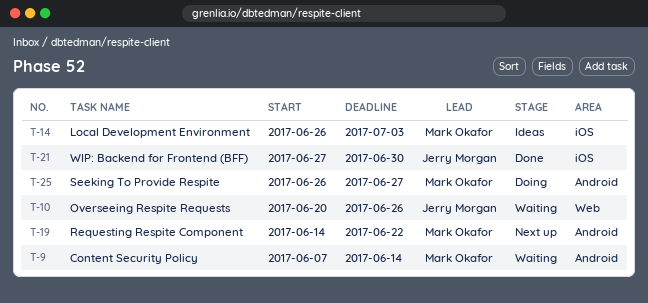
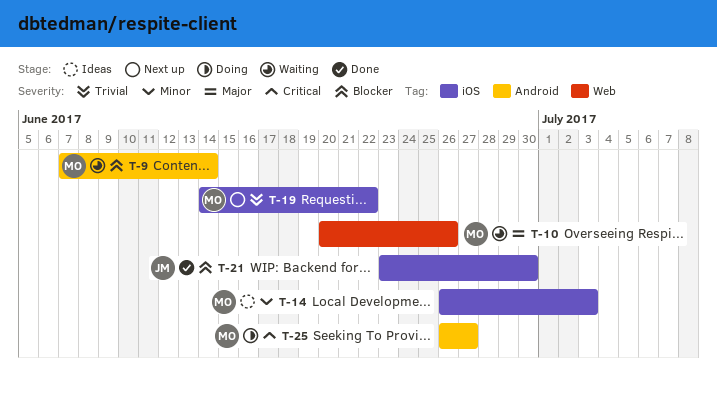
T-10, owner: Jerry Morgan -> Mark Okafor
T-19, label: Android -> iOS
T-21, start: Jun 27 -> Jun 23

